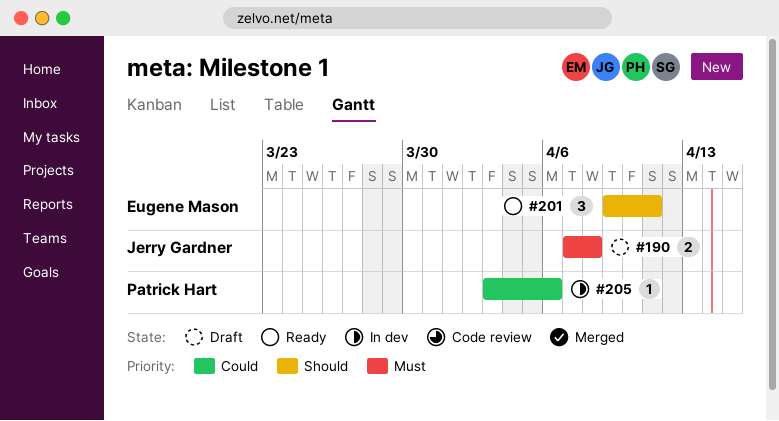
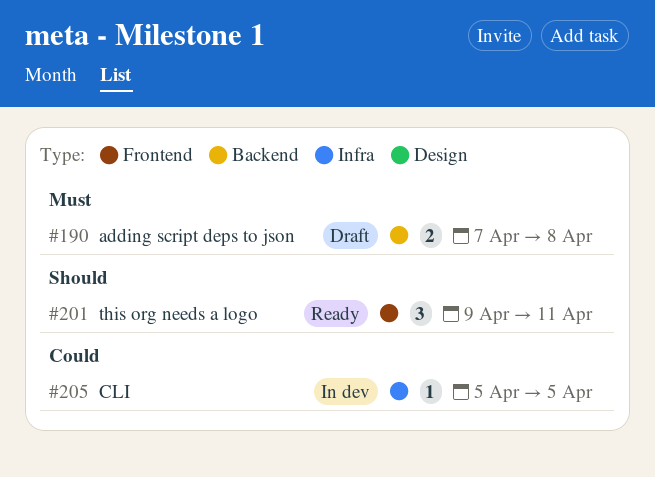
#205, start: Apr 3 -> Apr 5
#205, due: Apr 6 -> Apr 5

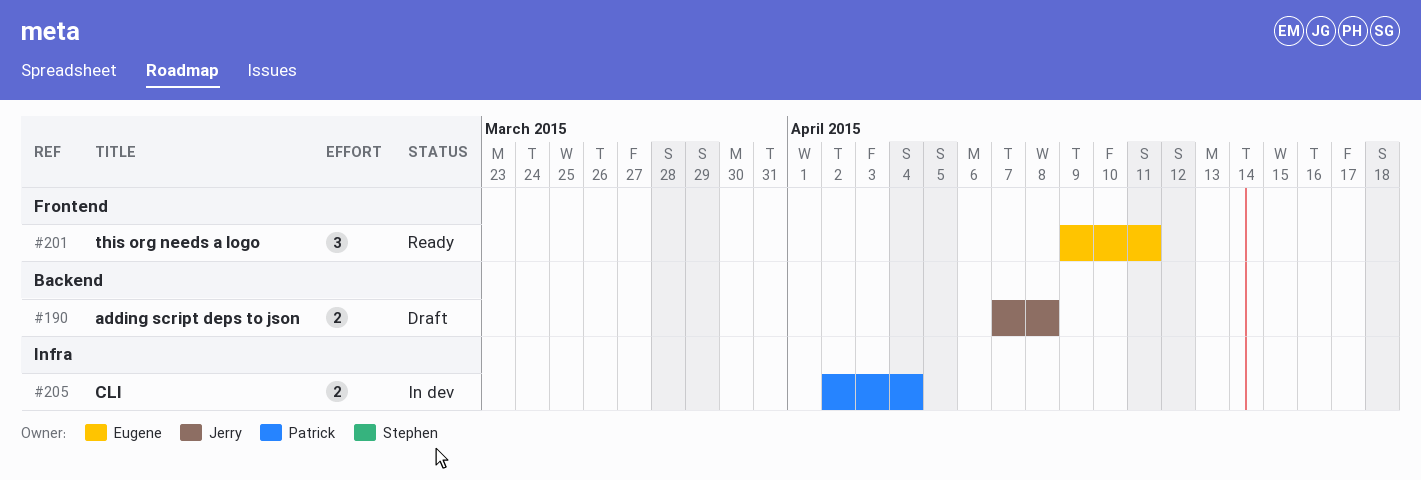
#205, estimate: 1 -> 2
#205, start: Apr 5 -> Apr 2
#205, due: Apr 5 -> Apr 4

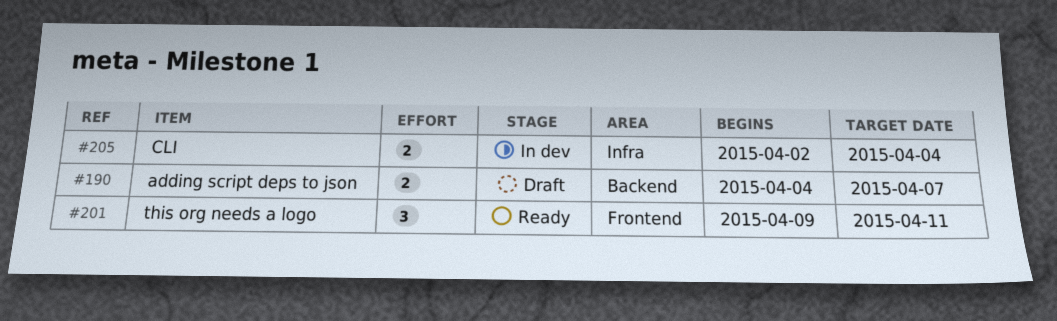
#190, start: Apr 7 -> Apr 4
#190, due: Apr 8 -> Apr 7

